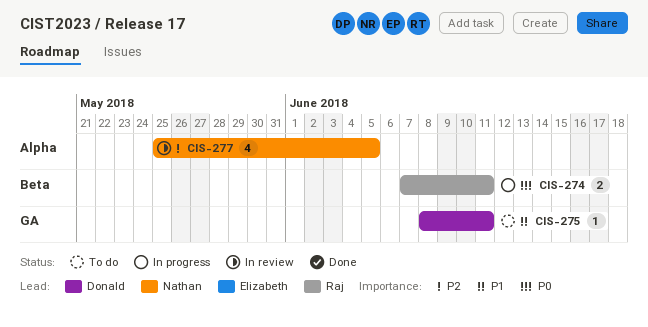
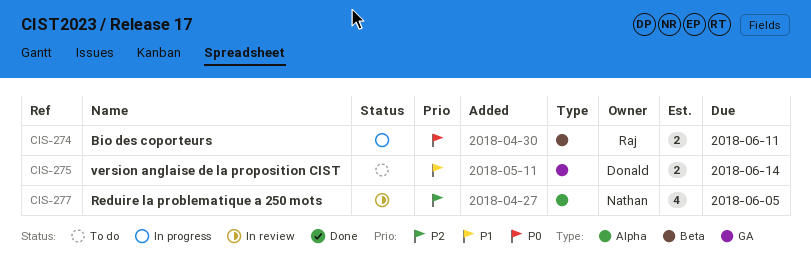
CIS-275, estimate: 1 -> 2
CIS-275, due: Jun 11 -> Jun 14

